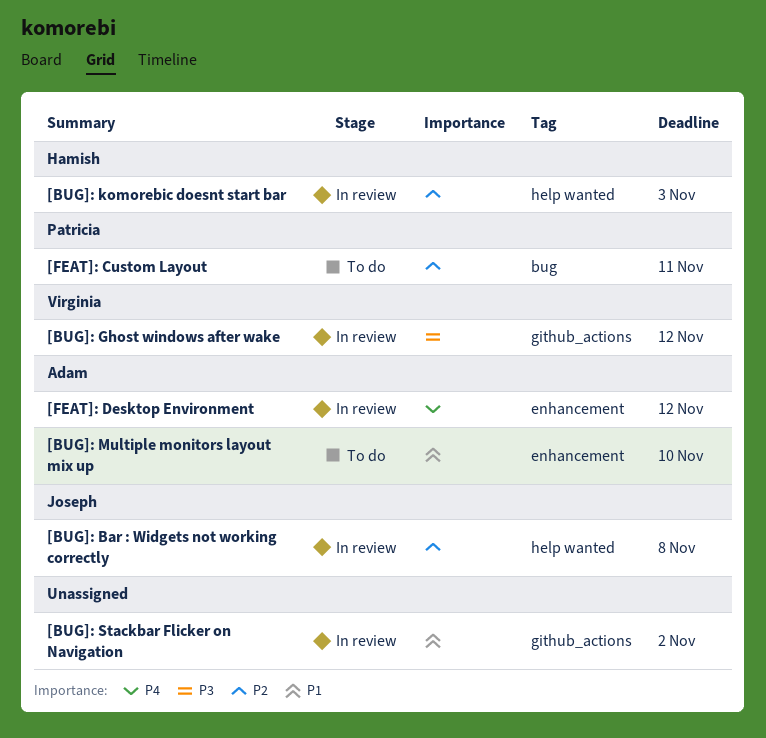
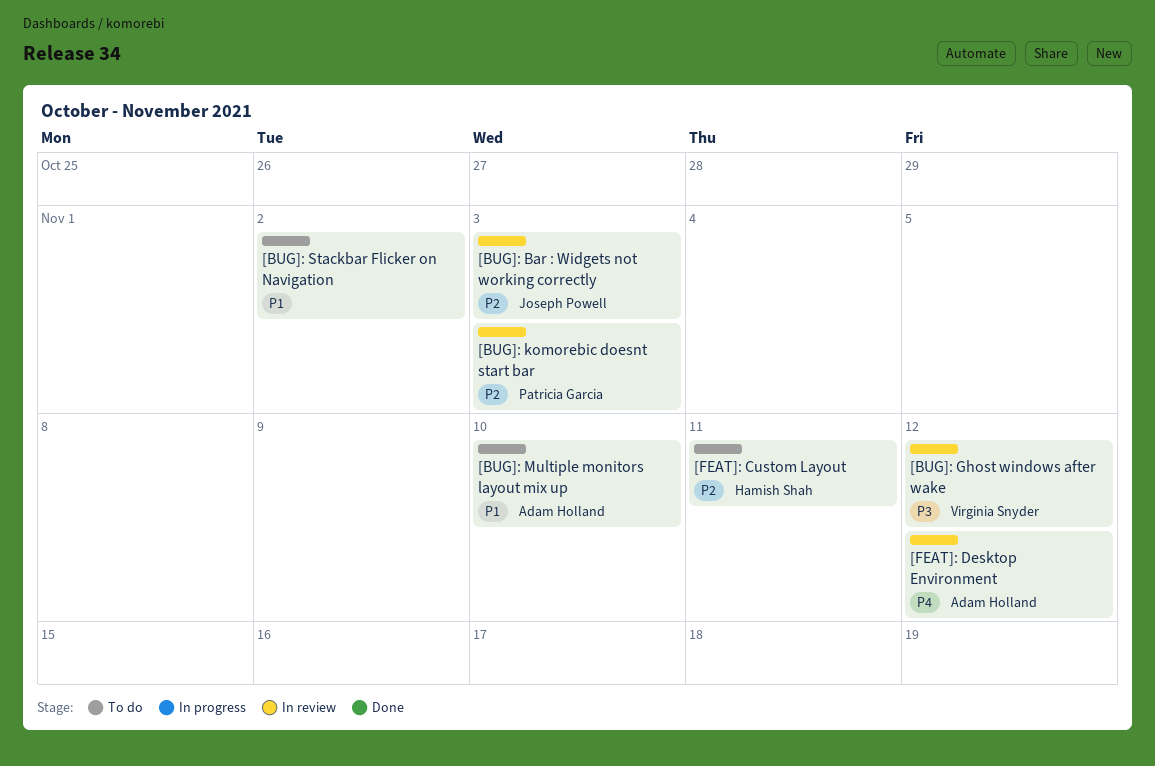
[BUG]: Bar : Widgets not working correctly, due: Nov 8 -> Nov 3
[BUG]: komorebic doesnt start bar, owner: Hamish Shah -> Patricia Garcia
[BUG]: Stackbar Flicker on Navigation, status: In review -> To do
[FEAT]: Custom Layout, owner: Patricia Garcia -> Hamish Shah

